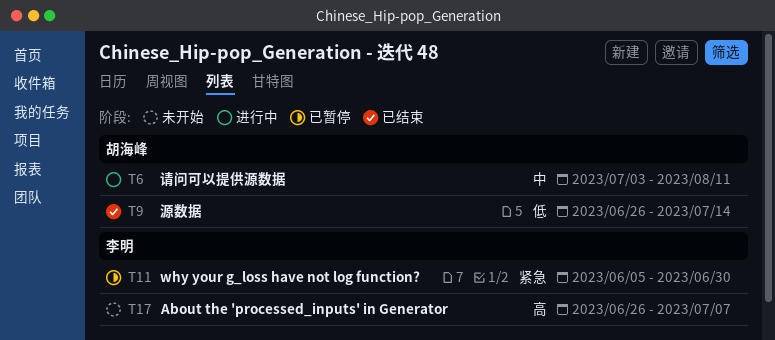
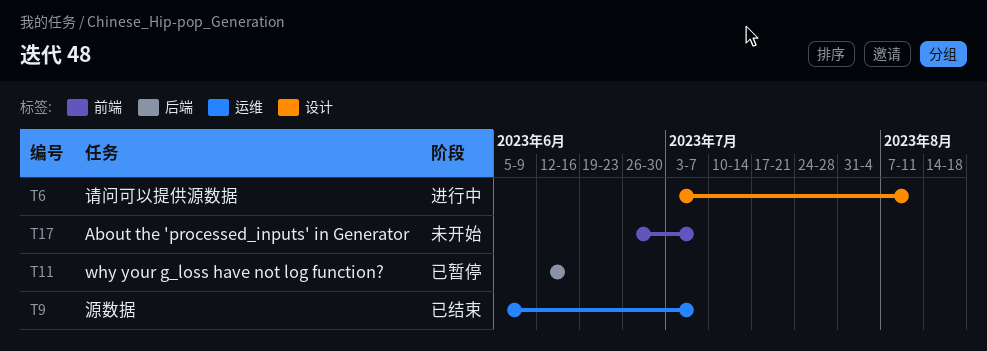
T9, start: Jun 26 -> Jun 5
T9, due: Jul 14 -> Jul 7
T11, start: Jun 5 -> Jun 12
T11, due: Jun 30 -> Jun 16

